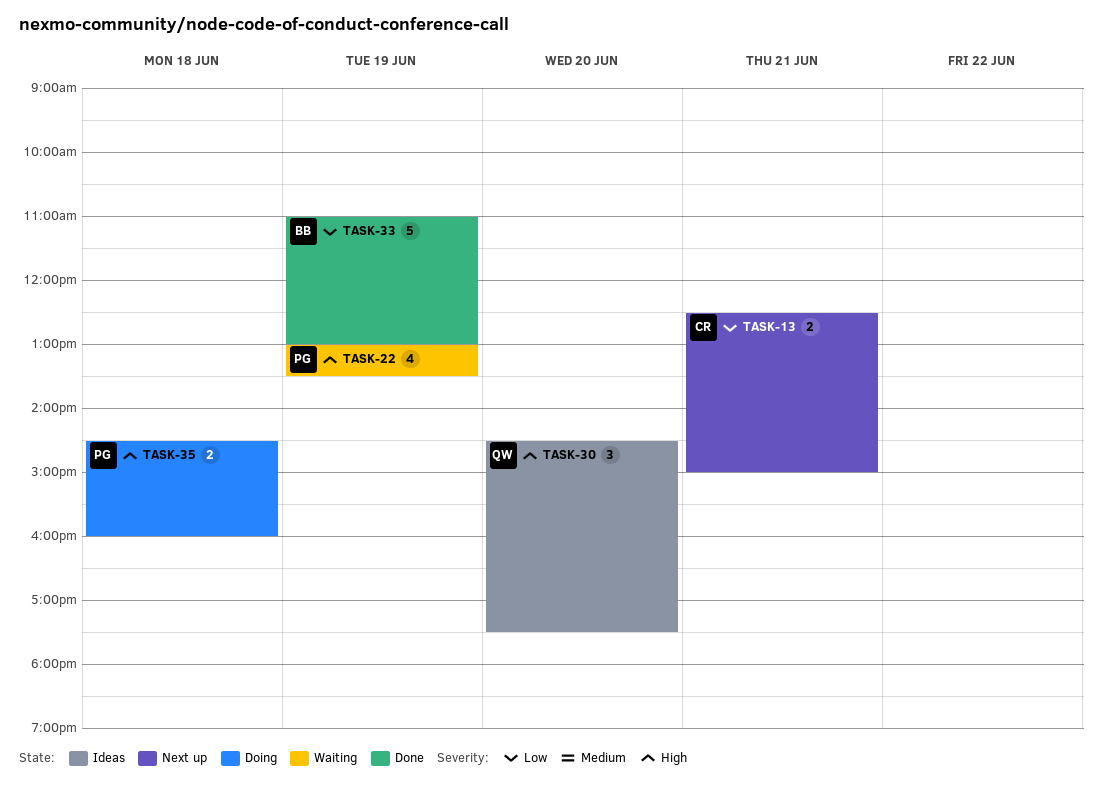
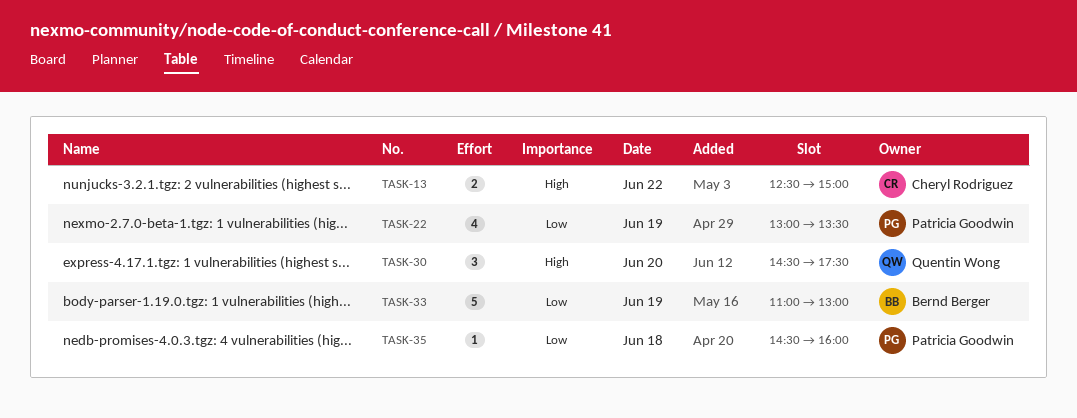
TASK-13, priority: Low -> High
TASK-13, day: Jun 21 -> Jun 22
TASK-22, priority: High -> Low
TASK-35, priority: High -> Low
TASK-35, estimate: 2 -> 1

